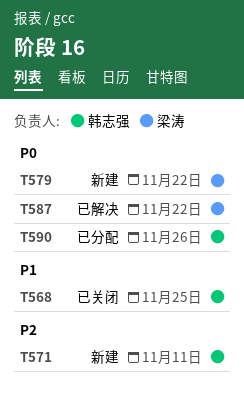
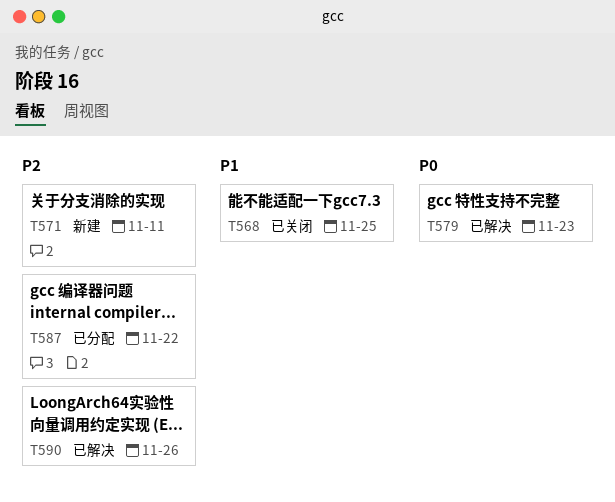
T579, status: 新建 -> 已解决
T579, due: Nov 22 -> Nov 23
T587, status: 已解决 -> 已分配
T587, priority: P0 -> P2
T590, status: 已分配 -> 已解决
T590, priority: P0 -> P2

